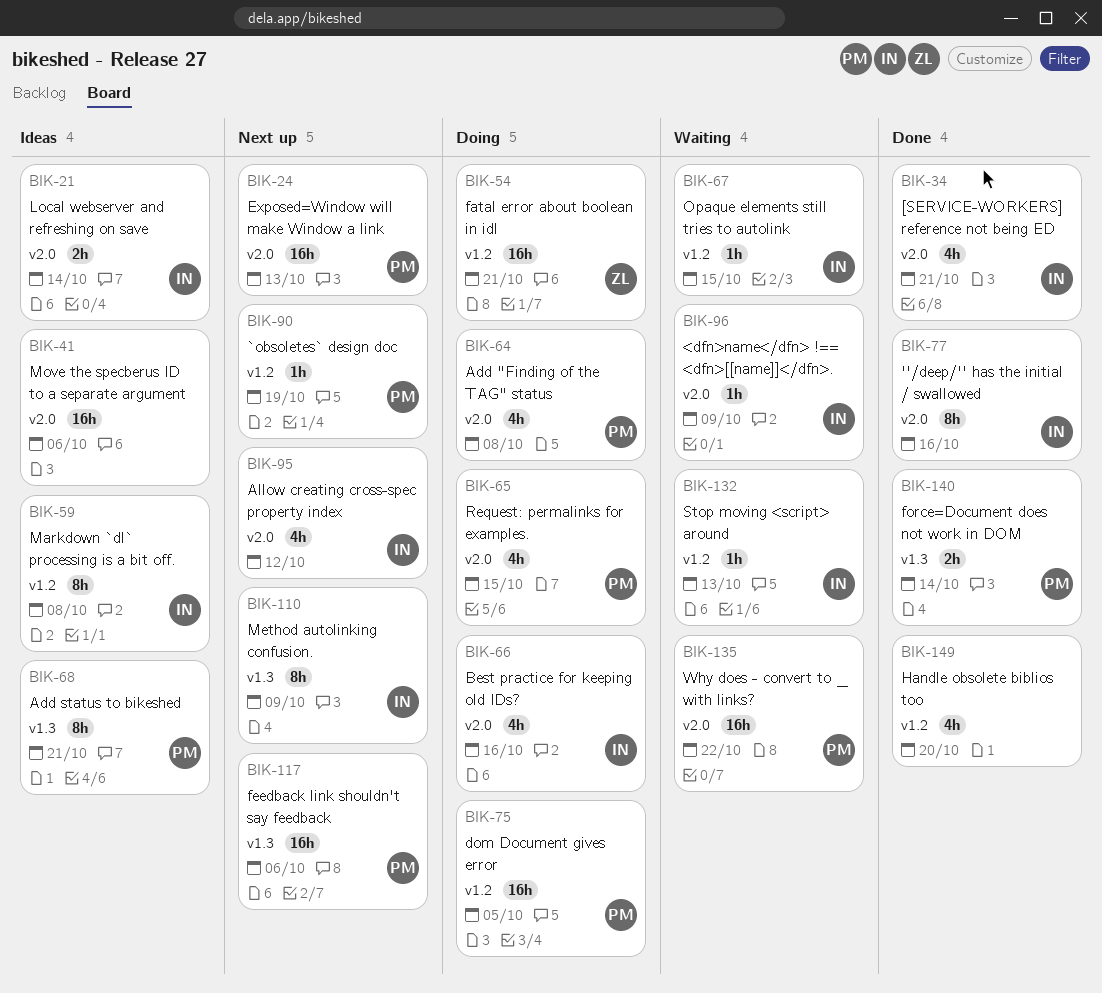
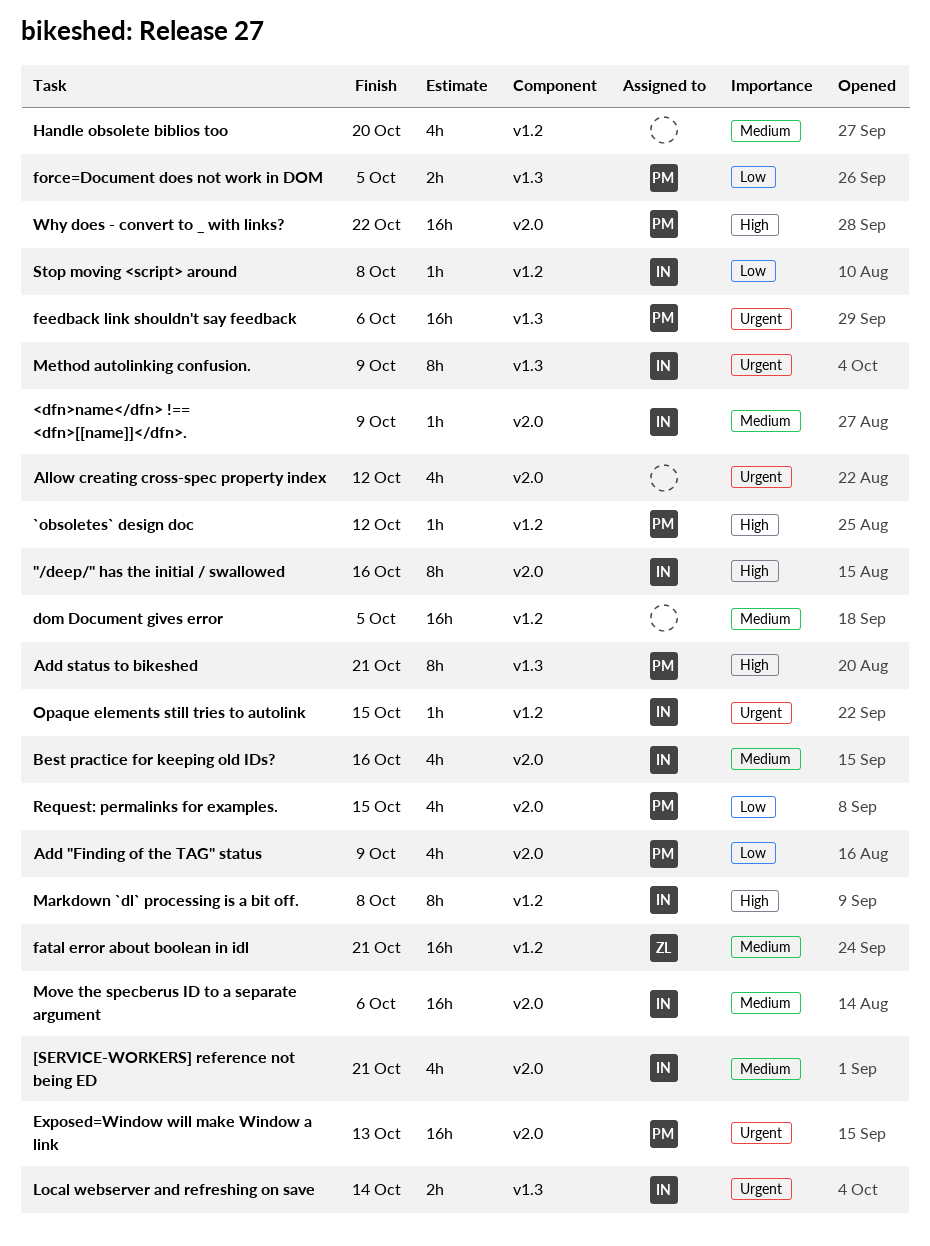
`obsoletes` design doc, due: Oct 19 -> Oct 12
Add "Finding of the TAG" status, due: Oct 8 -> Oct 9
Allow creating cross-spec property index, owner: IN -> none
dom Document gives error, owner: PM -> none
force=Document does not work in DOM, due: Oct 14 -> Oct 5
Local webserver and refreshing on save, label: v2.0 -> v1.3
Move the specberus ID to a separate argument, owner: none -> IN
Stop moving <script> around, due: Oct 13 -> Oct 8

